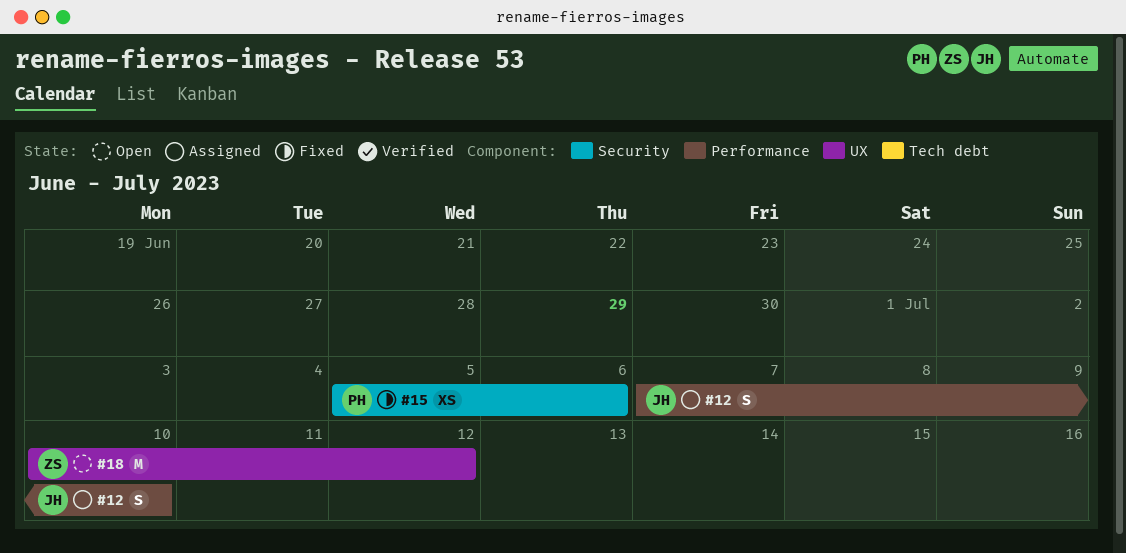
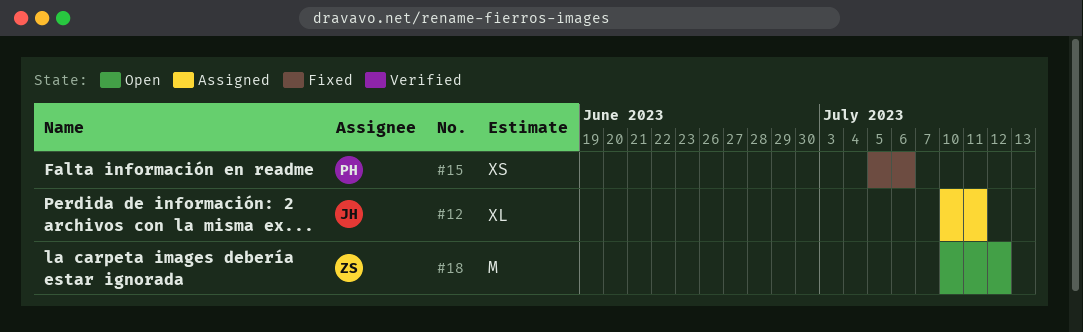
#12, estimate: S -> XL
#12, start: Jul 7 -> Jul 10
#12, due: Jul 10 -> Jul 11

